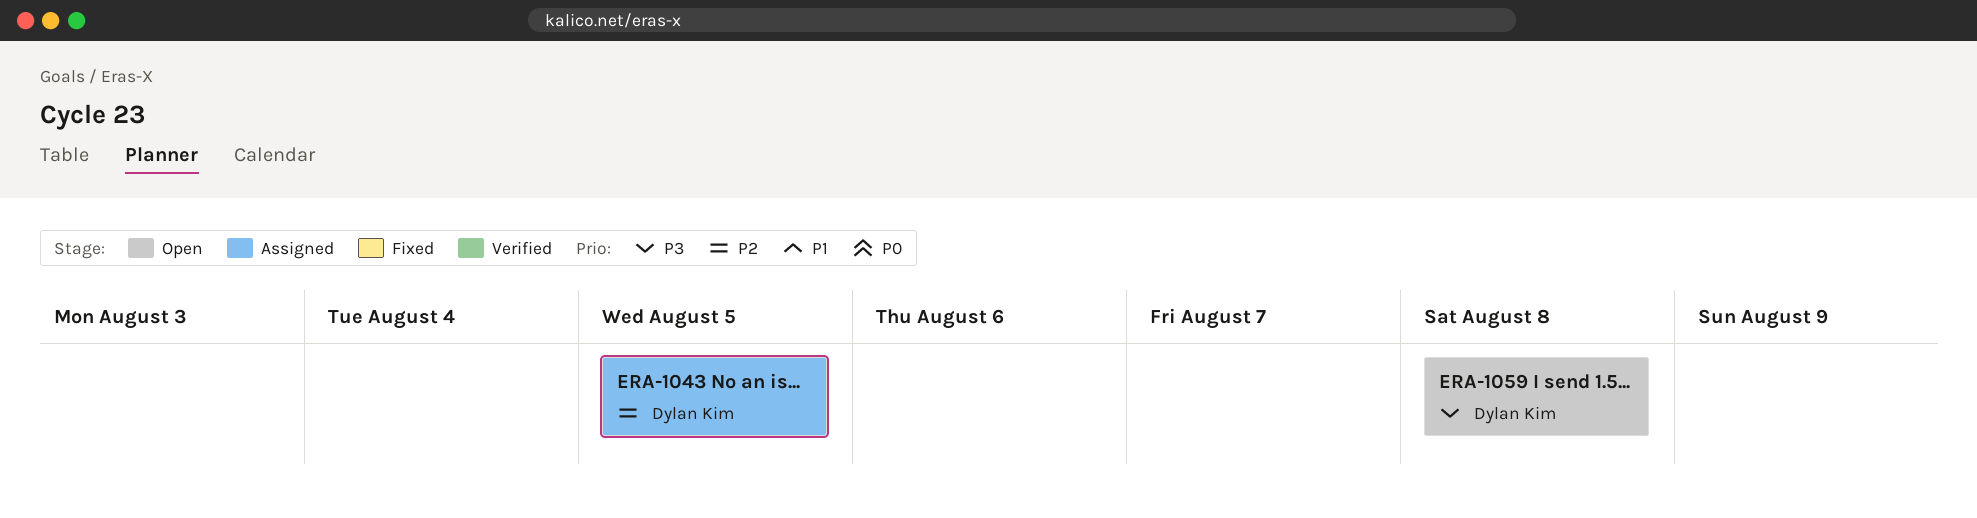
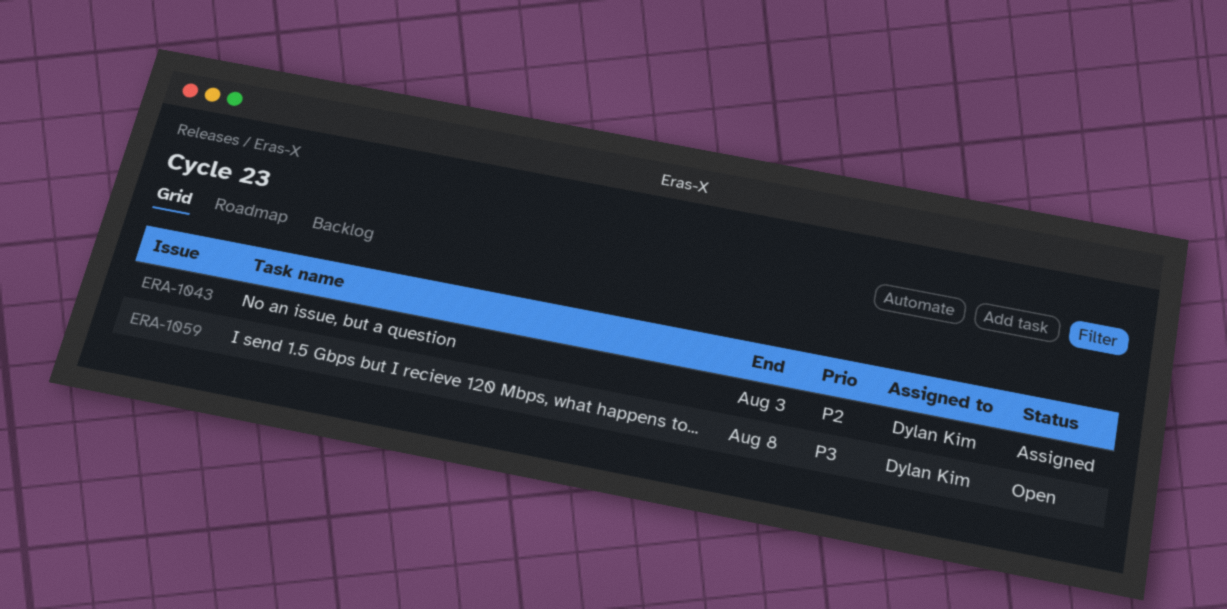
ERA-1043, due: Aug 5 -> Aug 3

